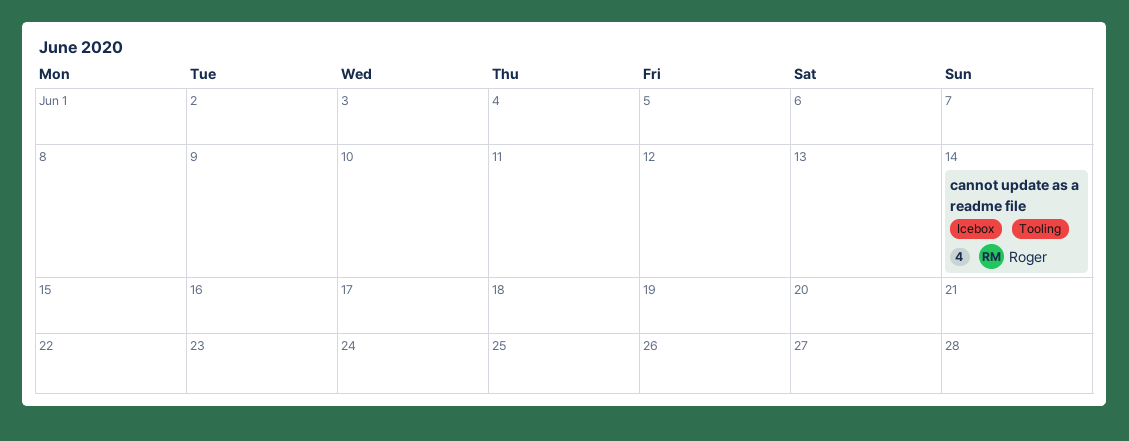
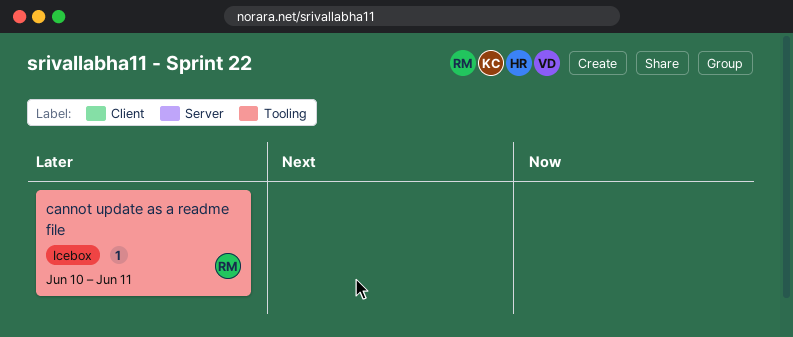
cannot update as a readme file, estimate: 4 -> 1
cannot update as a readme file, due: Jun 14 -> Jun 11

